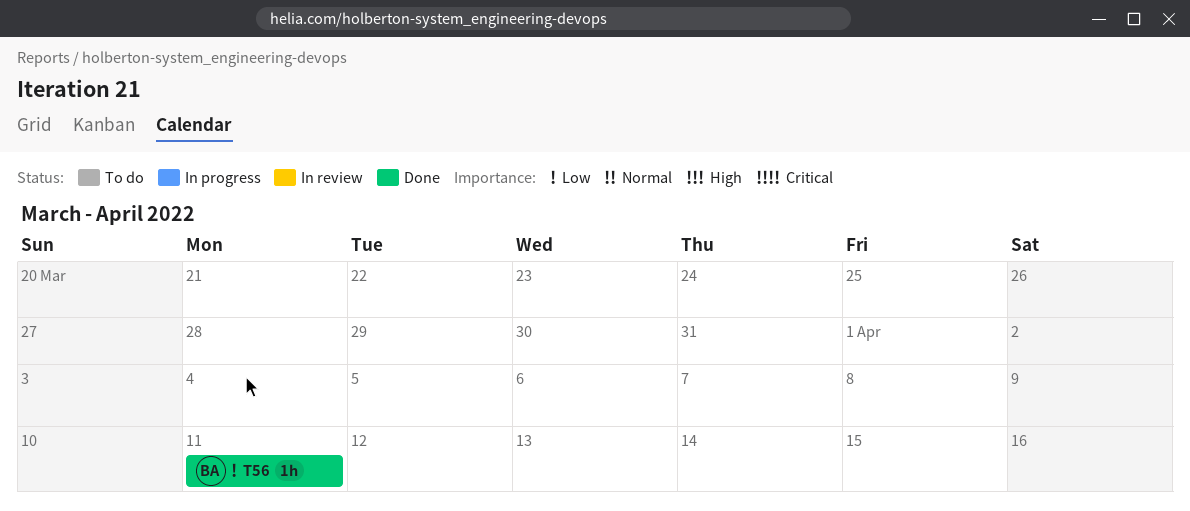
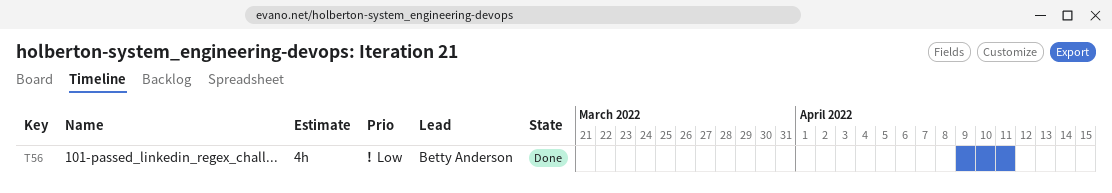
T56, estimate: 1h -> 4h
T56, start: Apr 11 -> Apr 9

